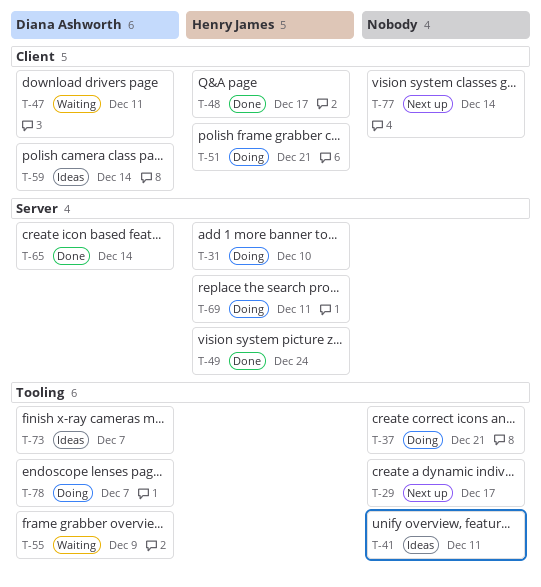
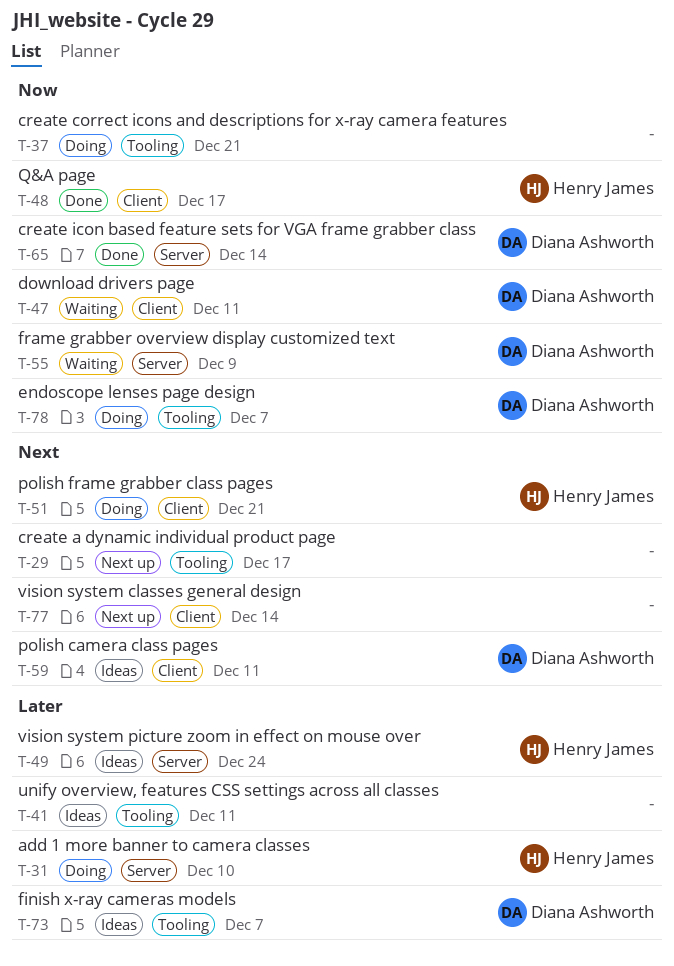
T-49, status: Done -> Ideas
T-55, label: Tooling -> Server
T-59, due: Dec 14 -> Dec 11
T-69: present -> none

